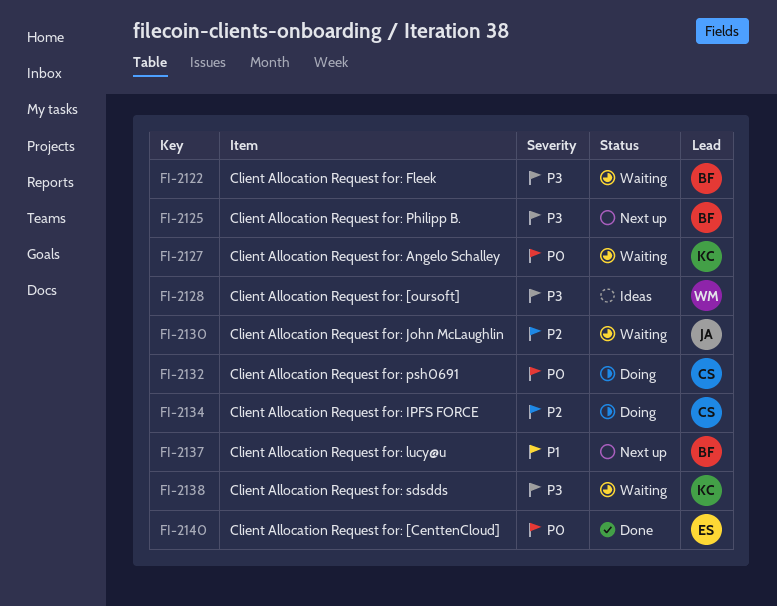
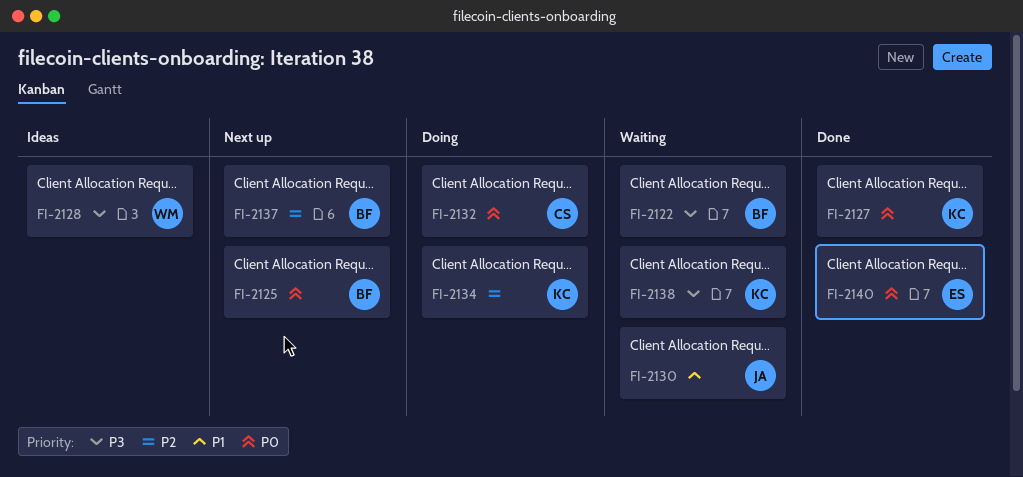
FI-2125, priority: P3 -> P0
FI-2127, status: Waiting -> Done
FI-2130, priority: P2 -> P1
FI-2134, owner: CS -> KC
FI-2137, priority: P1 -> P2

